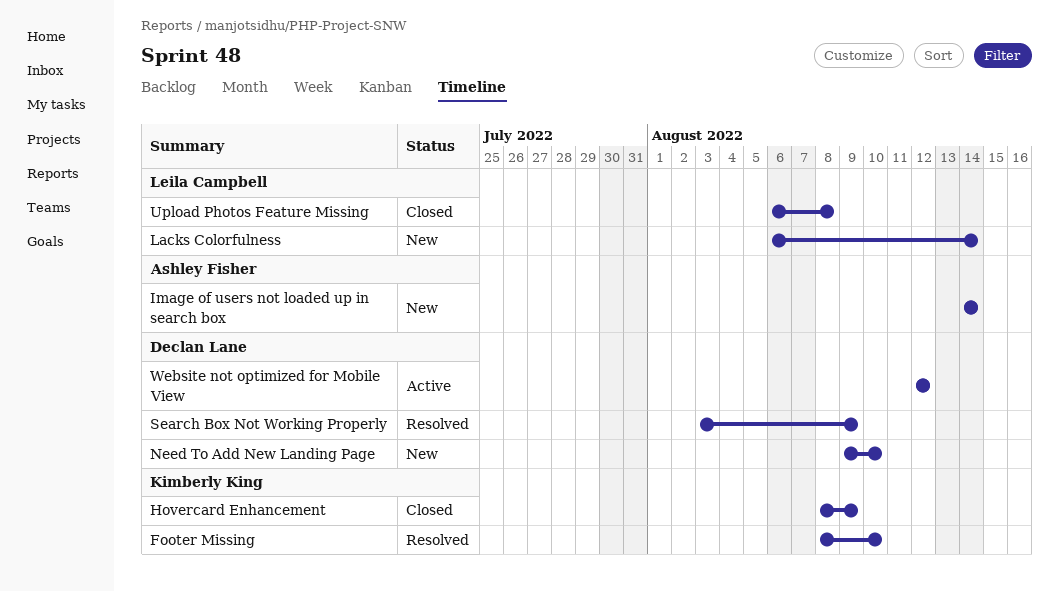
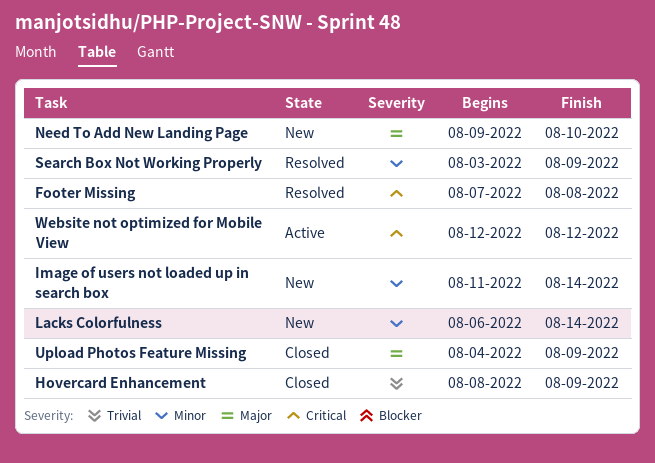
Footer Missing, start: Aug 8 -> Aug 7
Footer Missing, due: Aug 10 -> Aug 8
Image of users not loaded up in search box, start: Aug 14 -> Aug 11
Upload Photos Feature Missing, start: Aug 6 -> Aug 4
Upload Photos Feature Missing, due: Aug 8 -> Aug 9

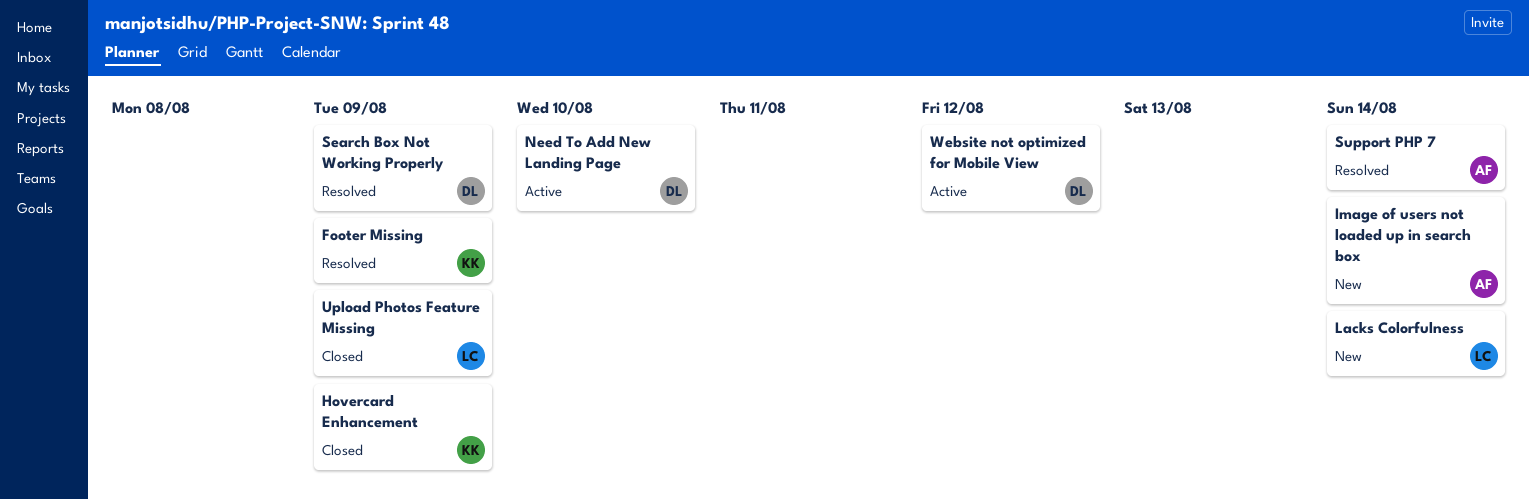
Footer Missing, due: Aug 8 -> Aug 9
Need To Add New Landing Page, status: New -> Active
Support PHP 7: none -> present

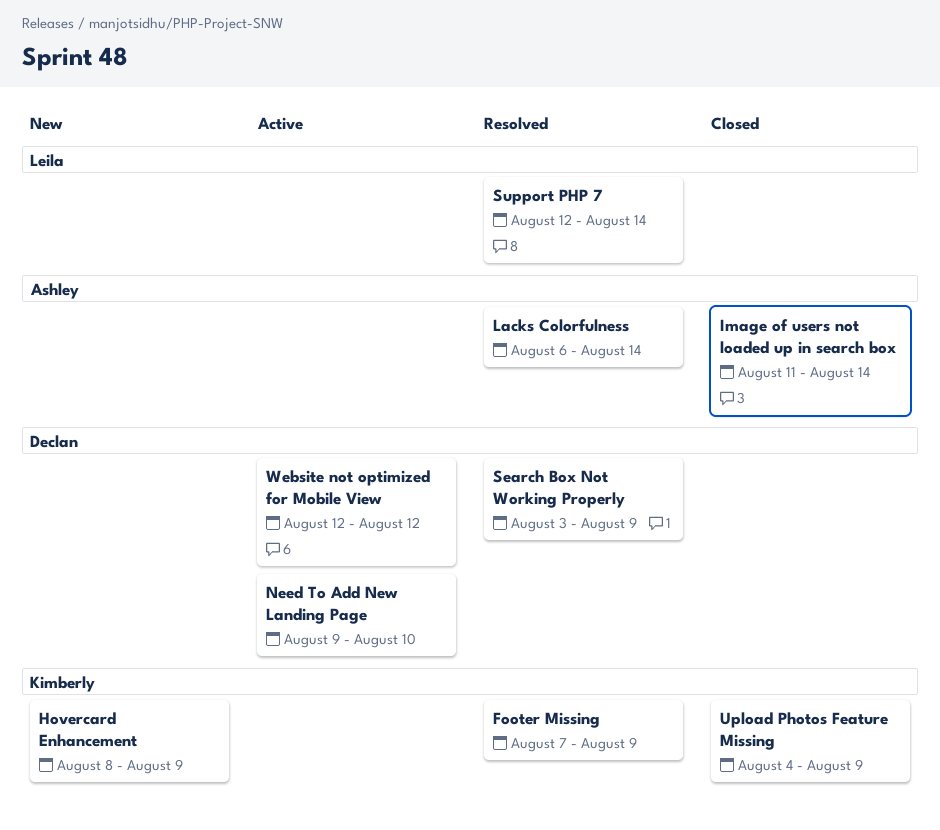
Hovercard Enhancement, status: Closed -> New
Image of users not loaded up in search box, status: New -> Closed
Lacks Colorfulness, status: New -> Resolved
Lacks Colorfulness, owner: Leila -> Ashley
Support PHP 7, owner: Ashley -> Leila
Upload Photos Feature Missing, owner: Leila -> Kimberly

